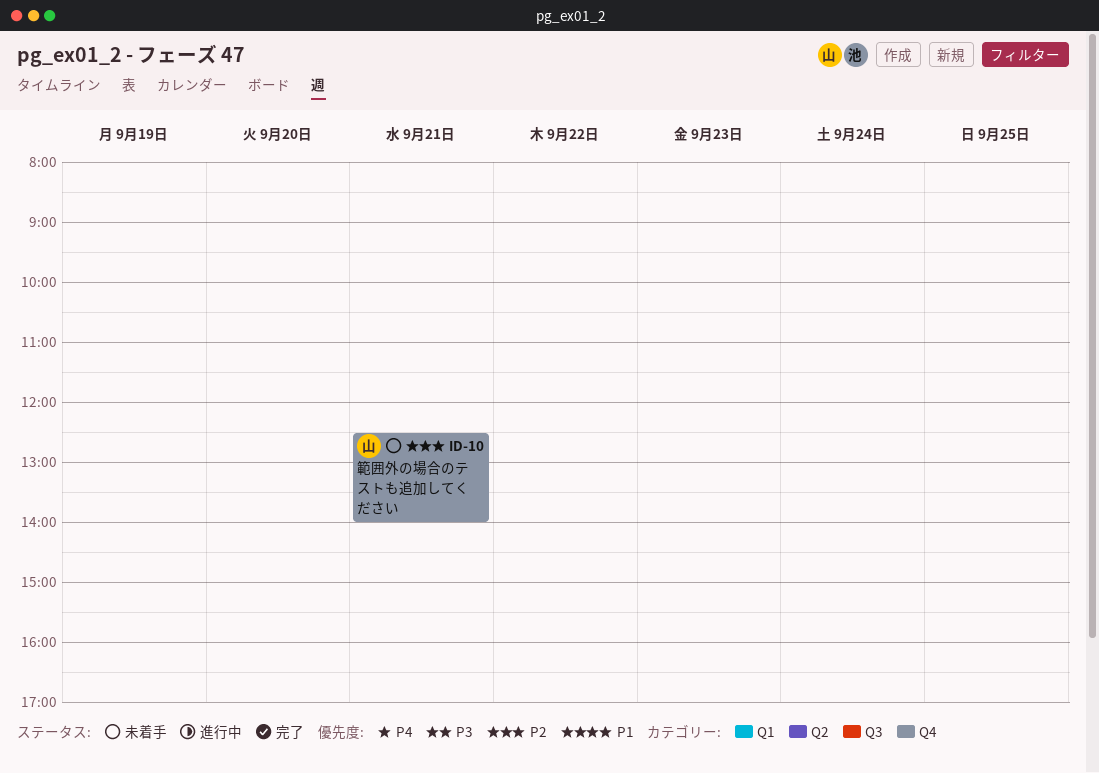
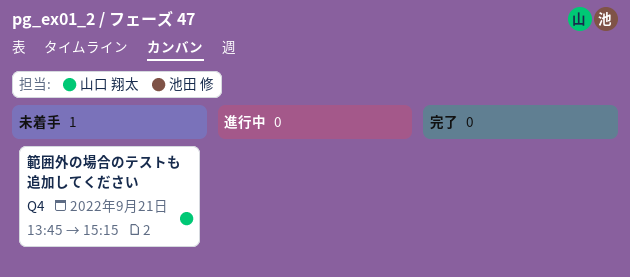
範囲外の場合のテストも追加してください, begins: 12:30 -> 13:45
範囲外の場合のテストも追加してください, ends: 14:00 -> 15:15

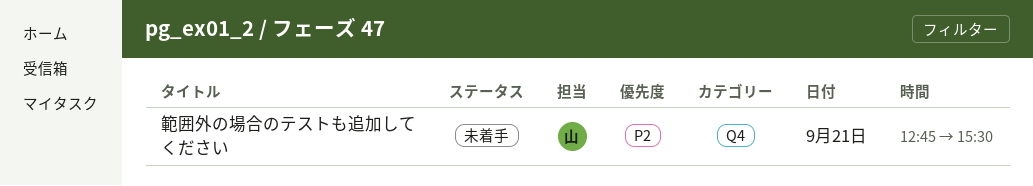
範囲外の場合のテストも追加してください, begins: 13:45 -> 12:45
範囲外の場合のテストも追加してください, ends: 15:15 -> 15:30

